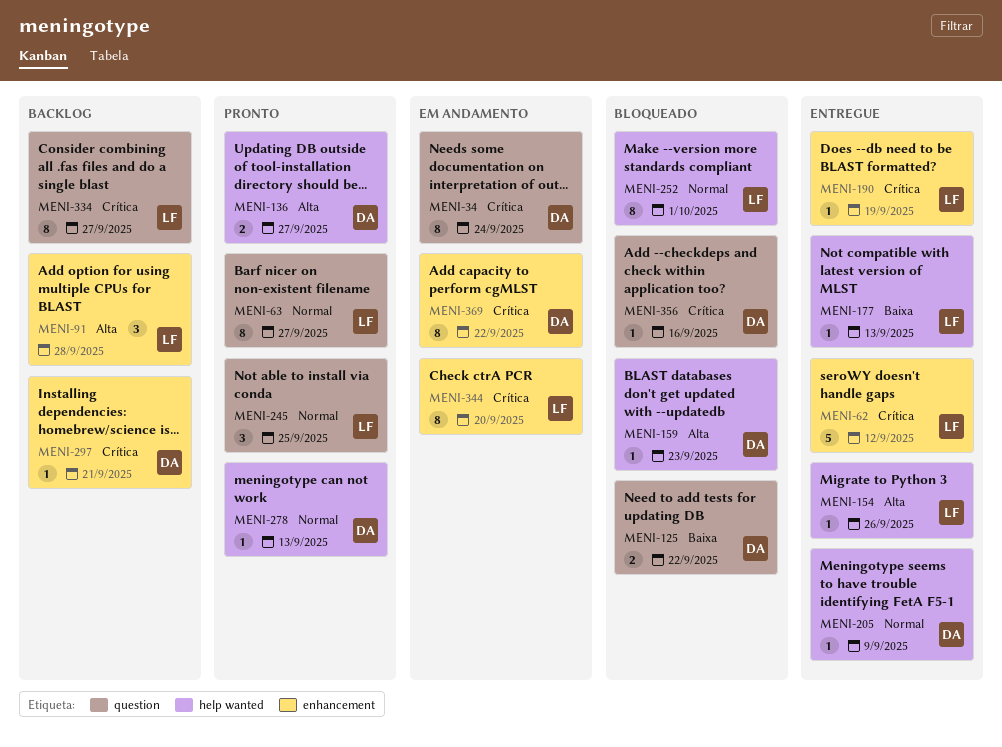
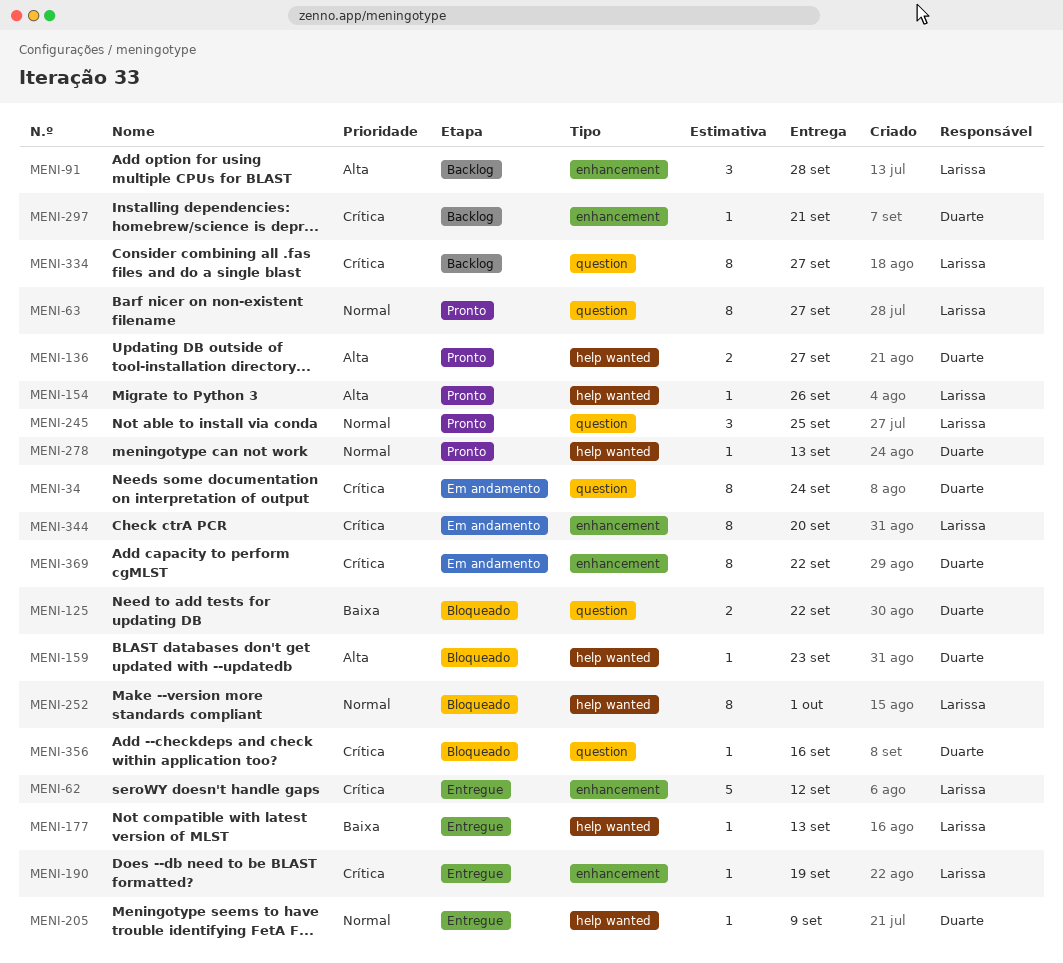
MENI-154, status: Entregue -> Pronto

